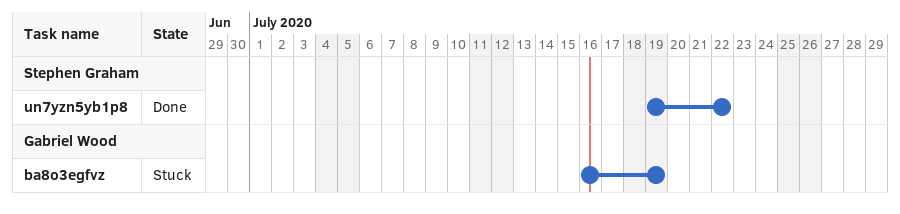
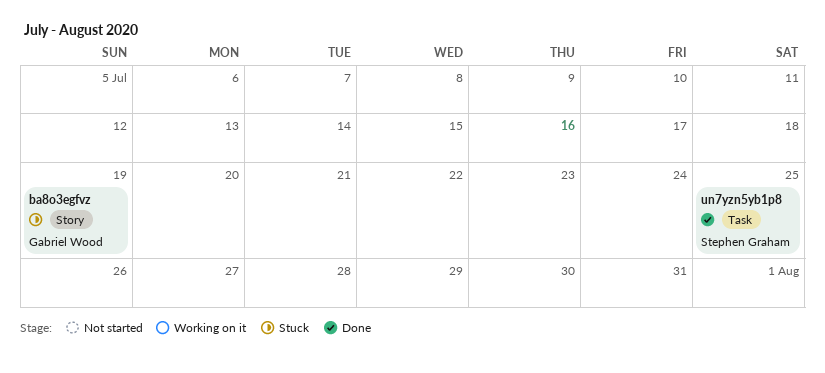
un7yzn5yb1p8, due: Jul 22 -> Jul 25

